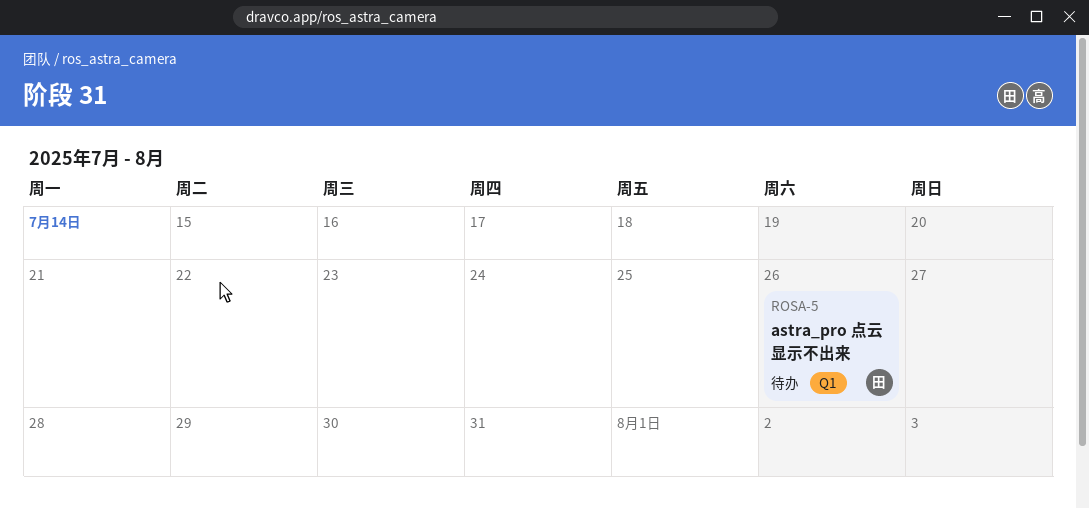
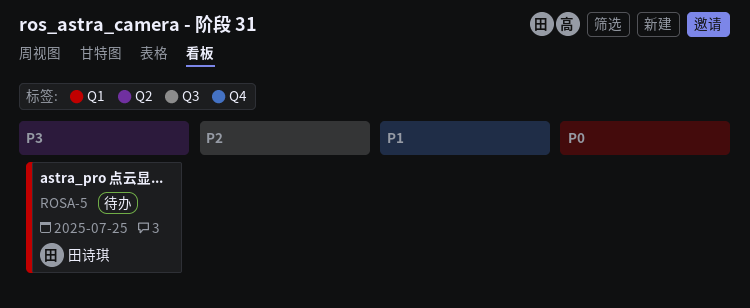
ROSA-5, due: Jul 26 -> Jul 25

